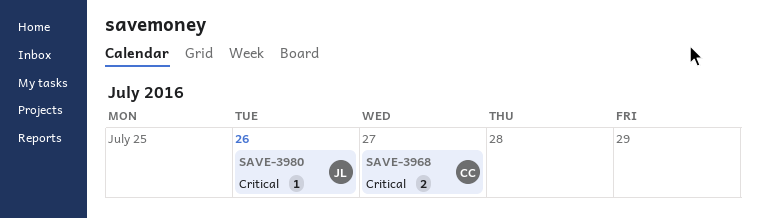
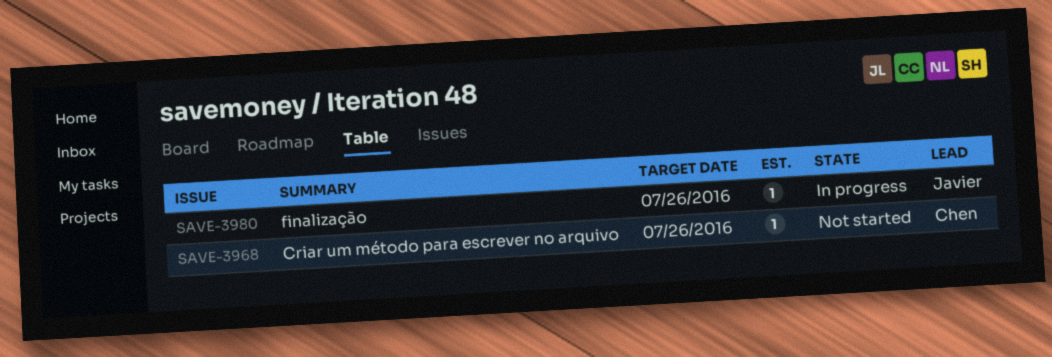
SAVE-3968, estimate: 2 -> 1
SAVE-3968, due: Jul 27 -> Jul 26

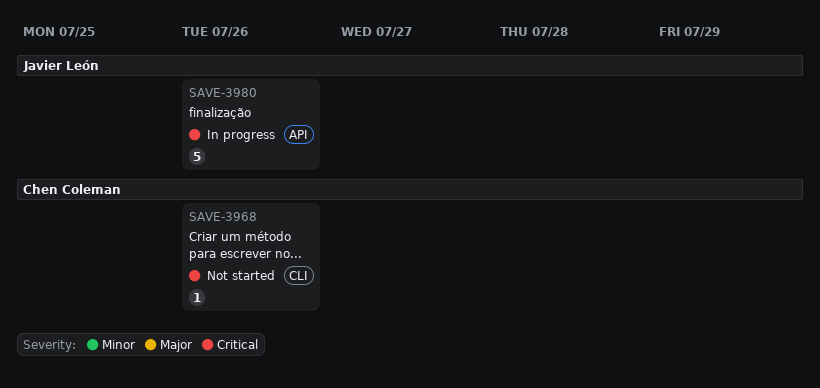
SAVE-3980, estimate: 1 -> 5

